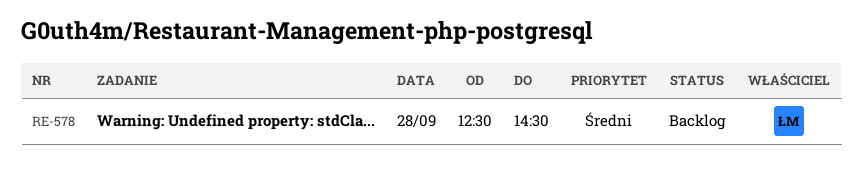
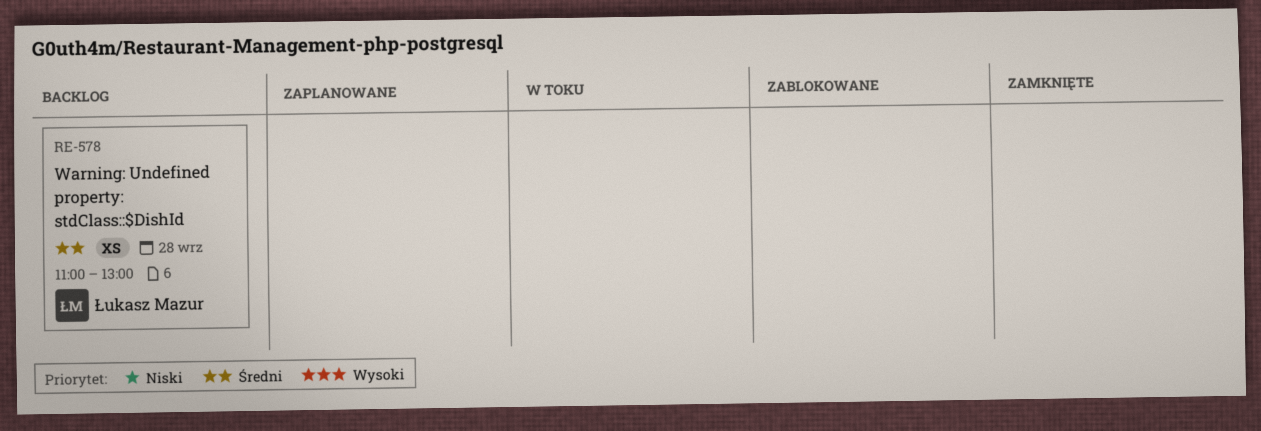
RE-578, begins: 12:30 -> 11:00
RE-578, ends: 14:30 -> 13:00

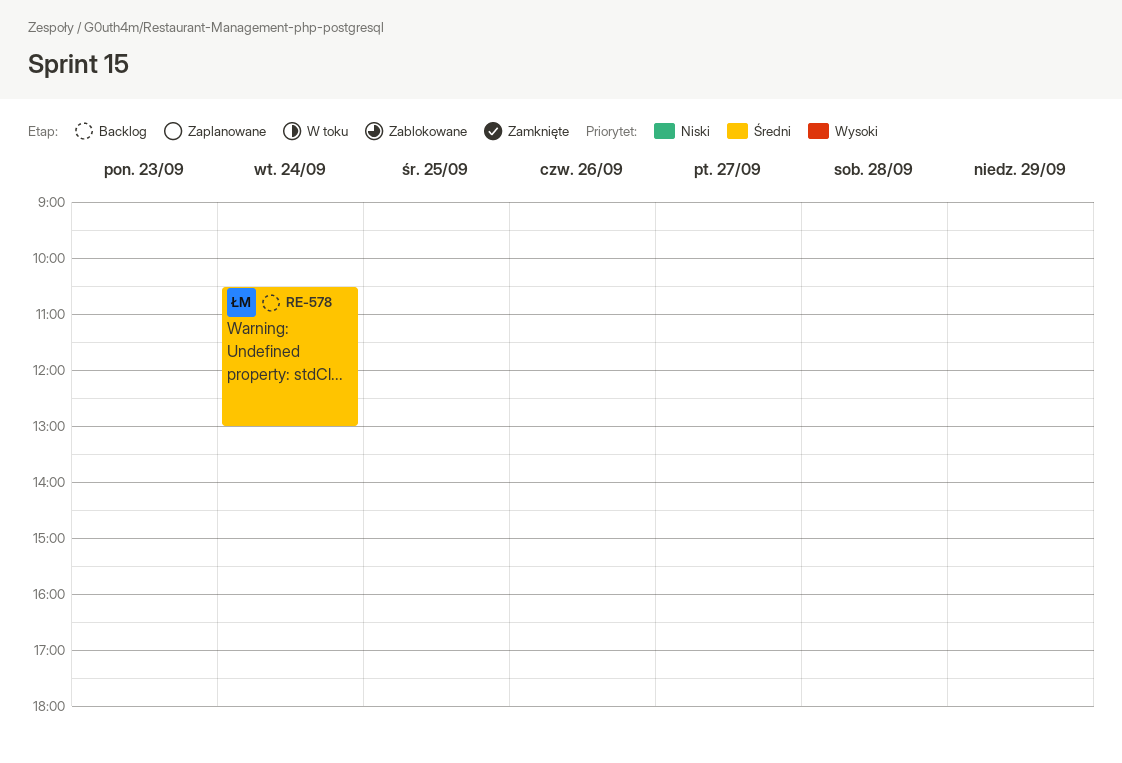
RE-578, day: Sep 28 -> Sep 24
RE-578, begins: 11:00 -> 10:30

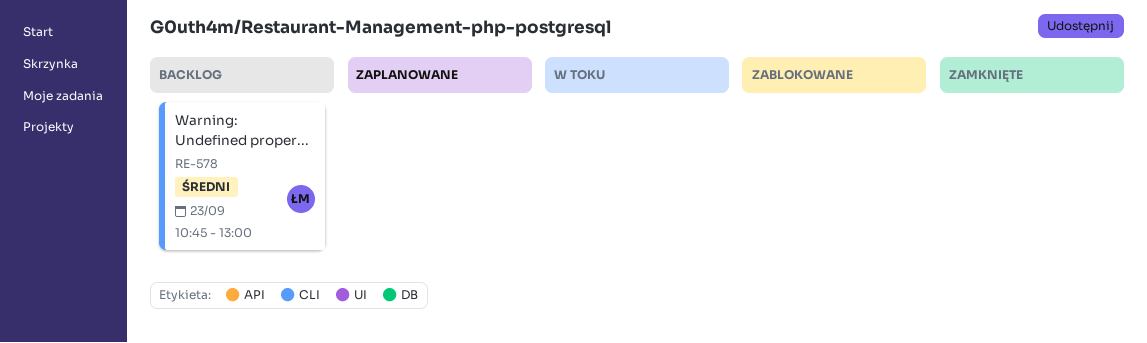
RE-578, day: Sep 24 -> Sep 23
RE-578, begins: 10:30 -> 10:45

